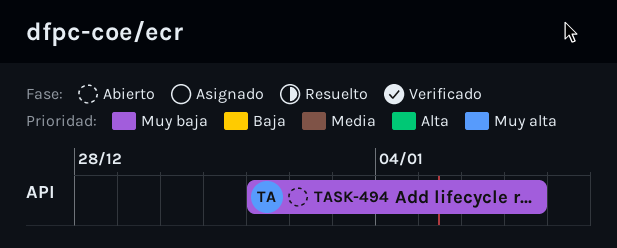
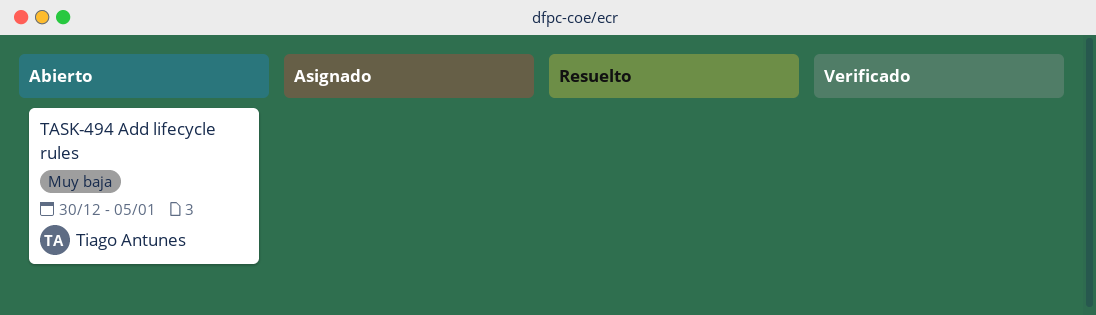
TASK-494, start: Jan 1 -> Dec 30
TASK-494, due: Jan 7 -> Jan 5

